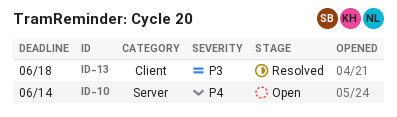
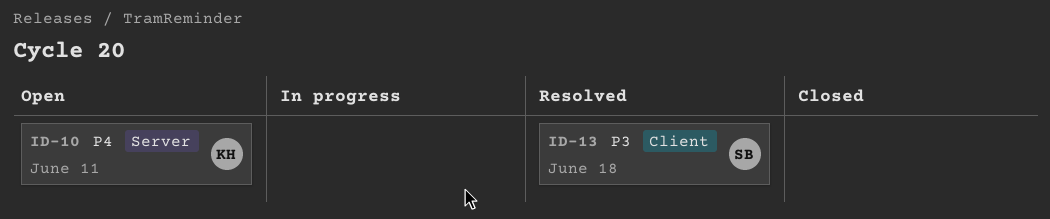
ID-10, due: Jun 14 -> Jun 11

